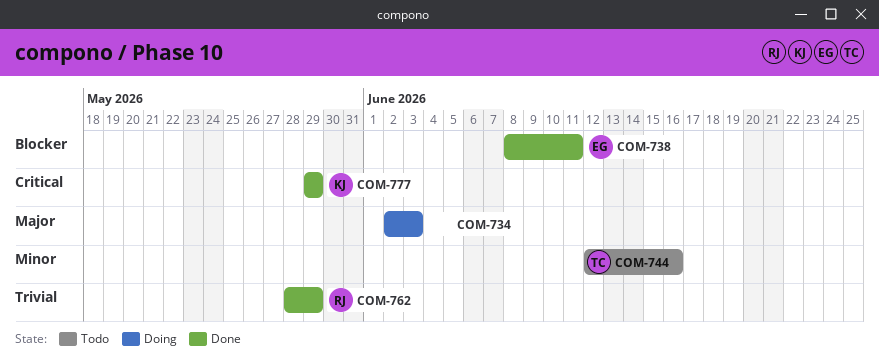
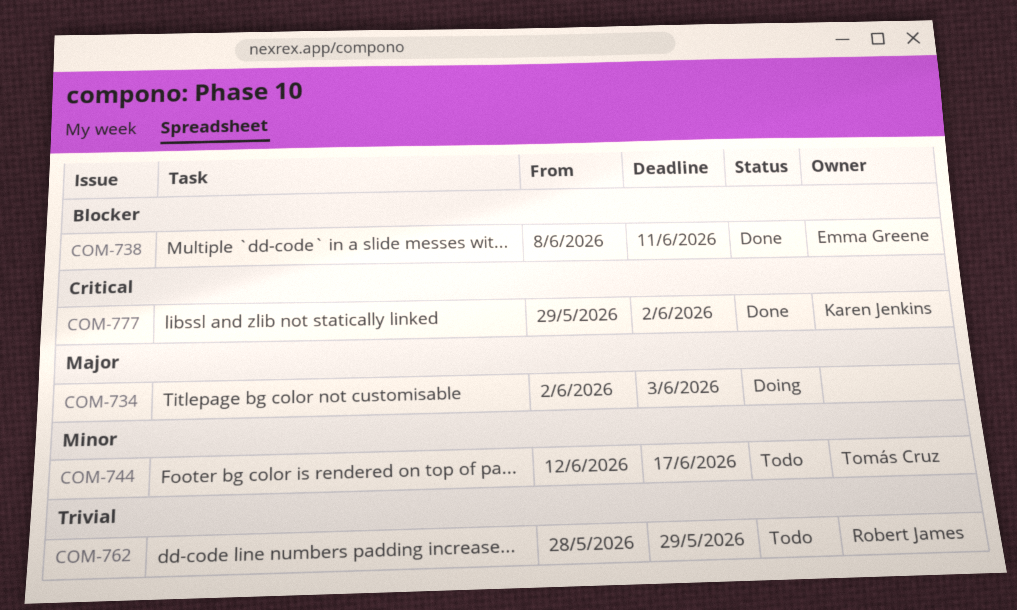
COM-744, due: Jun 16 -> Jun 17
COM-762, status: Done -> Todo
COM-777, due: May 29 -> Jun 2

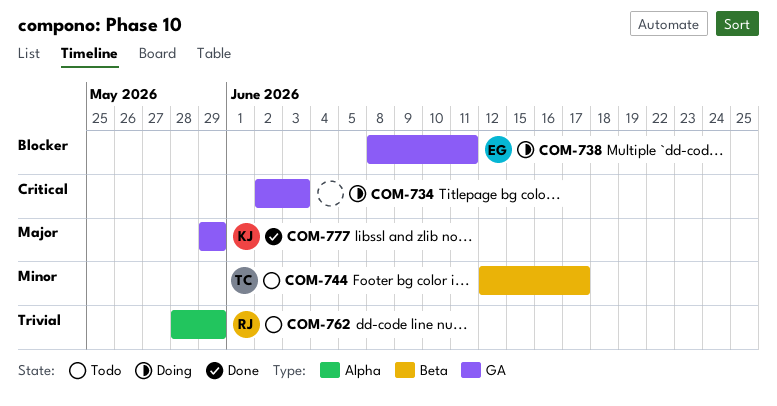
COM-734, priority: Major -> Critical
COM-738, status: Done -> Doing
COM-777, priority: Critical -> Major
COM-777, due: Jun 2 -> May 29

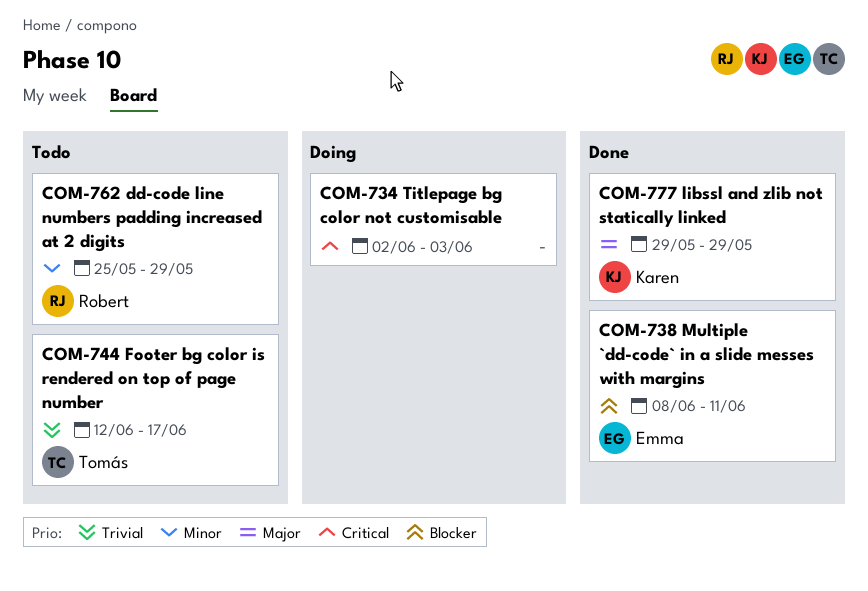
COM-738, status: Doing -> Done
COM-744, priority: Minor -> Trivial
COM-762, priority: Trivial -> Minor
COM-762, start: May 28 -> May 25

